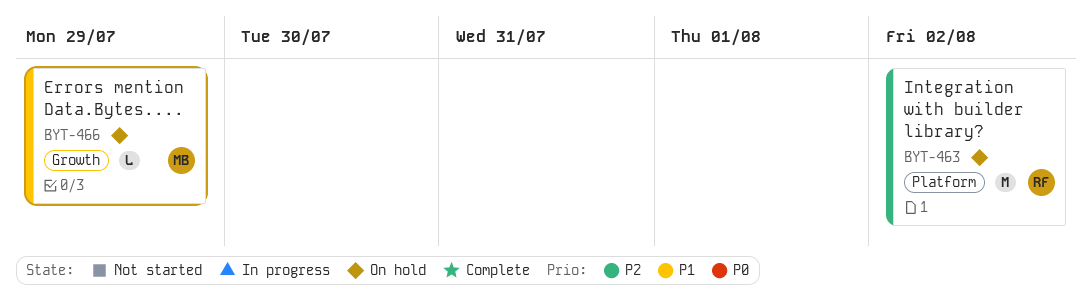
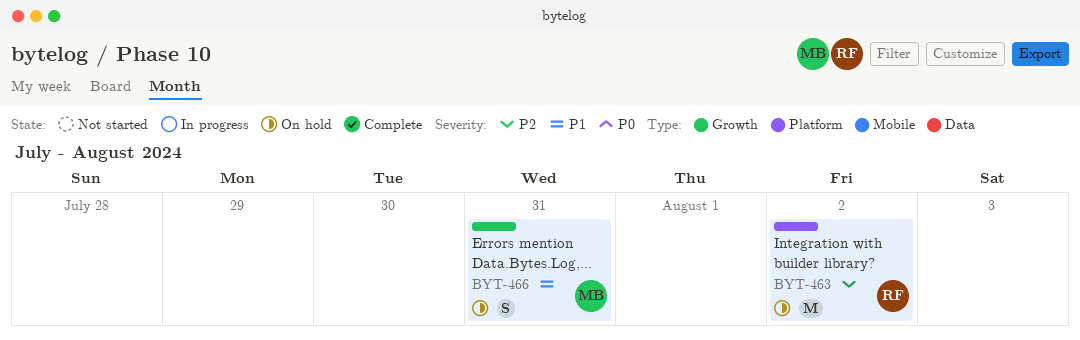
BYT-466, estimate: L -> S
BYT-466, due: Jul 29 -> Jul 31

